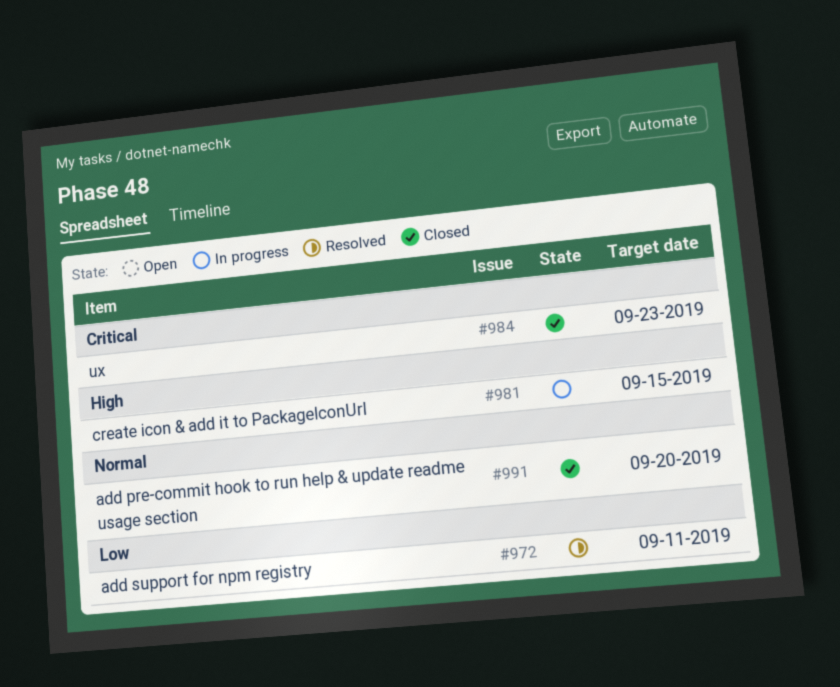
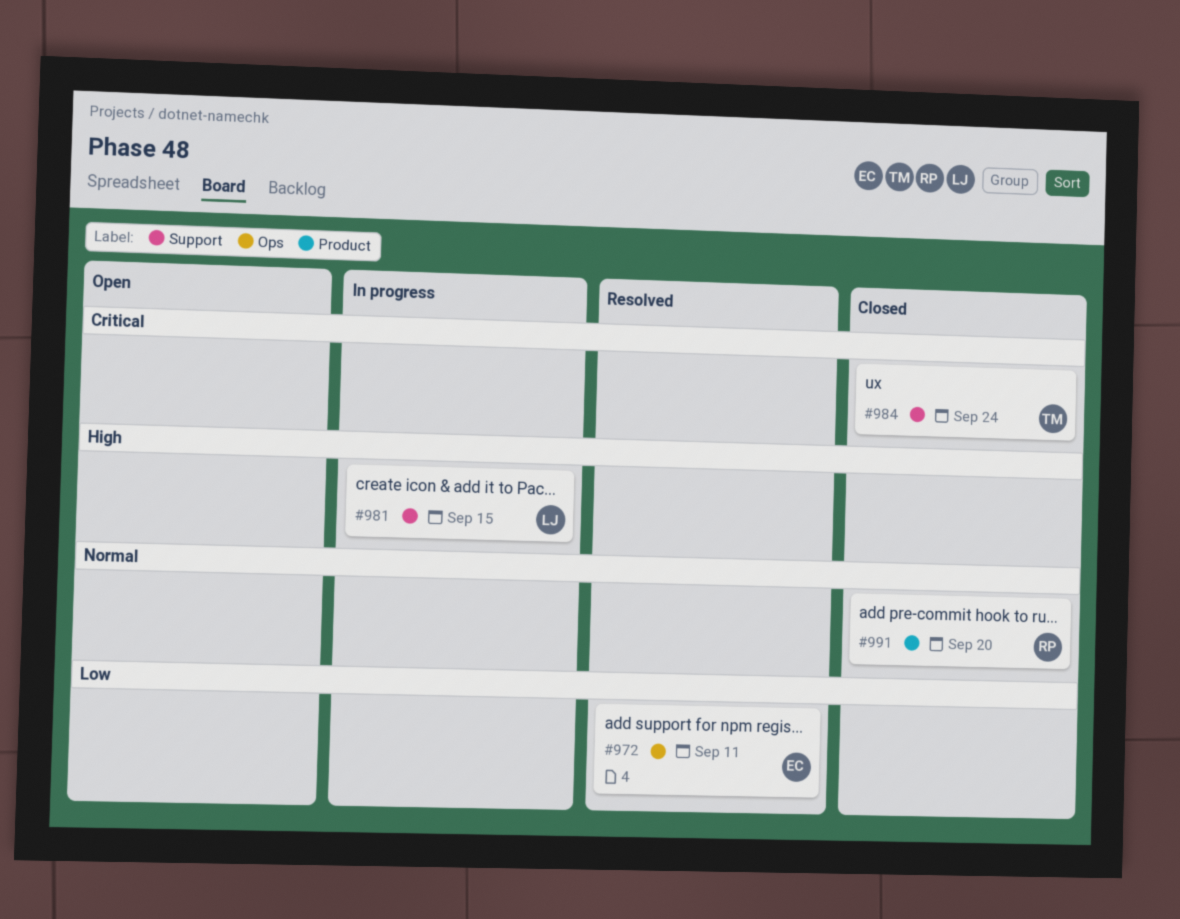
#984, due: Sep 23 -> Sep 24

